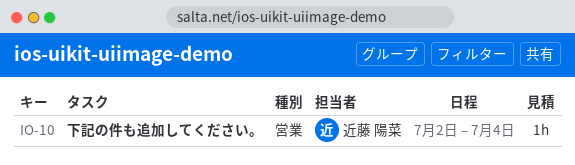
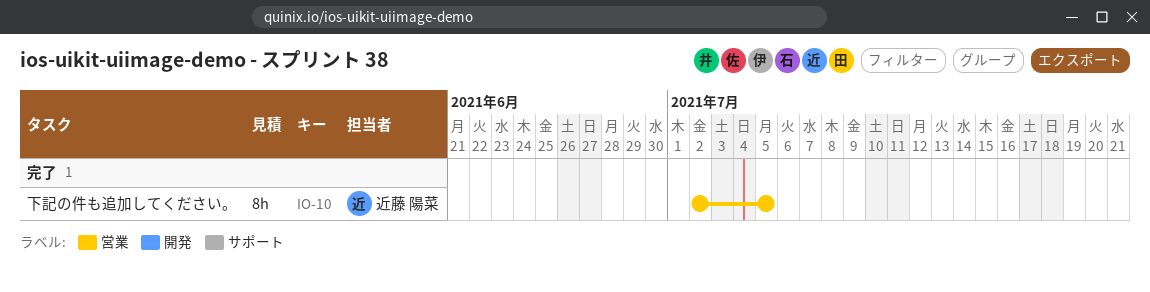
IO-10, estimate: 1h -> 8h
IO-10, due: Jul 4 -> Jul 5

